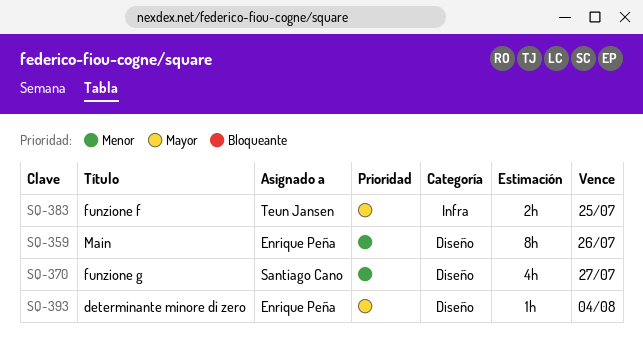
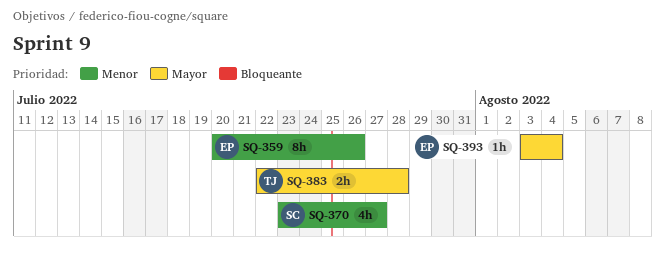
SQ-383, due: Jul 25 -> Jul 28

